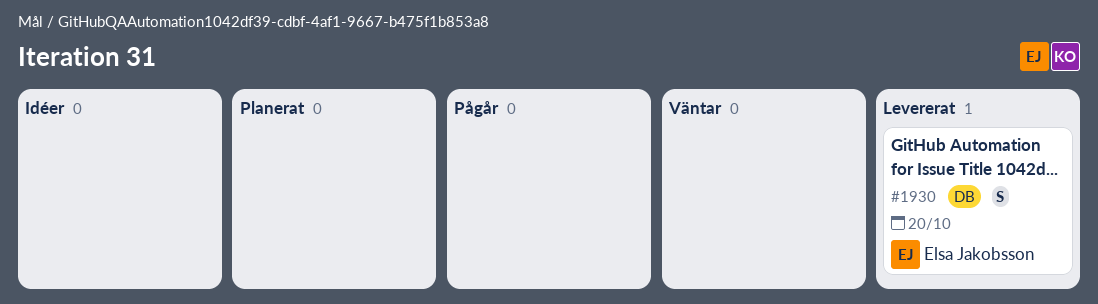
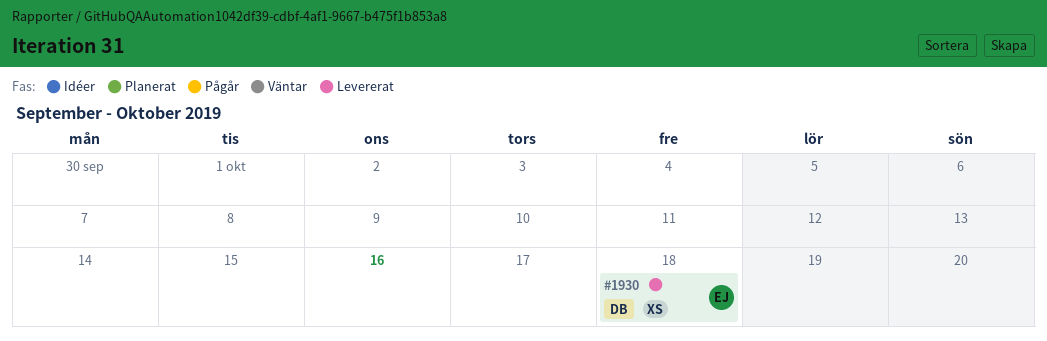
#1930, estimate: S -> XS
#1930, due: Oct 20 -> Oct 18

